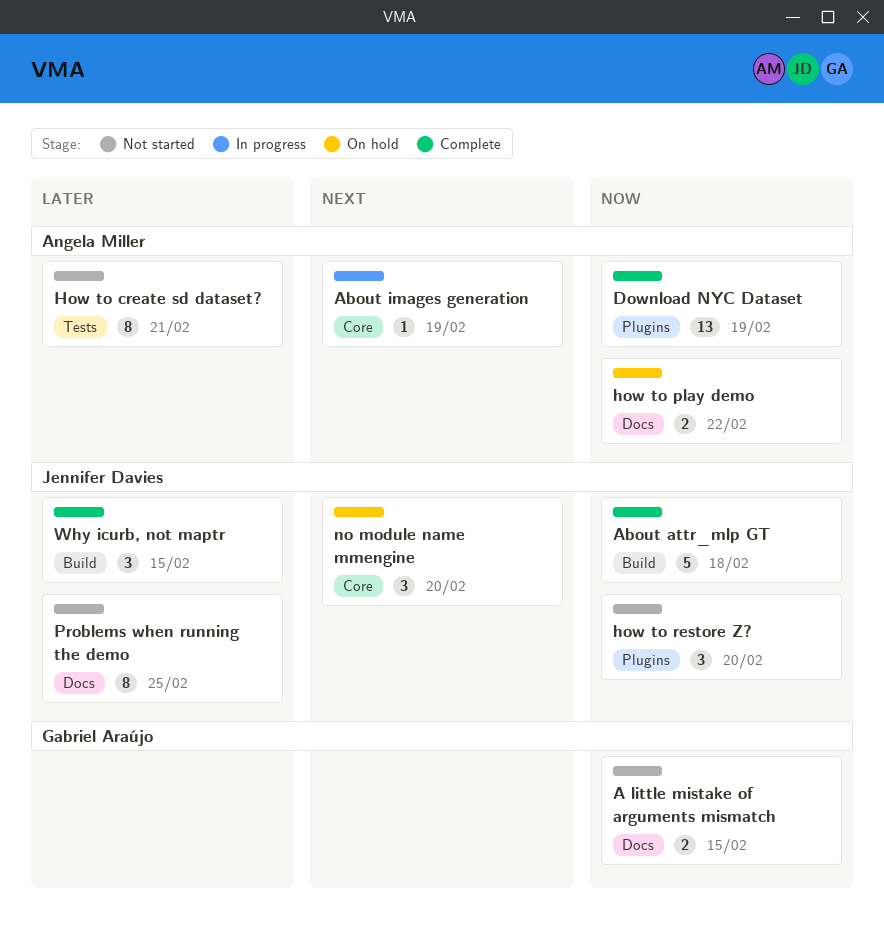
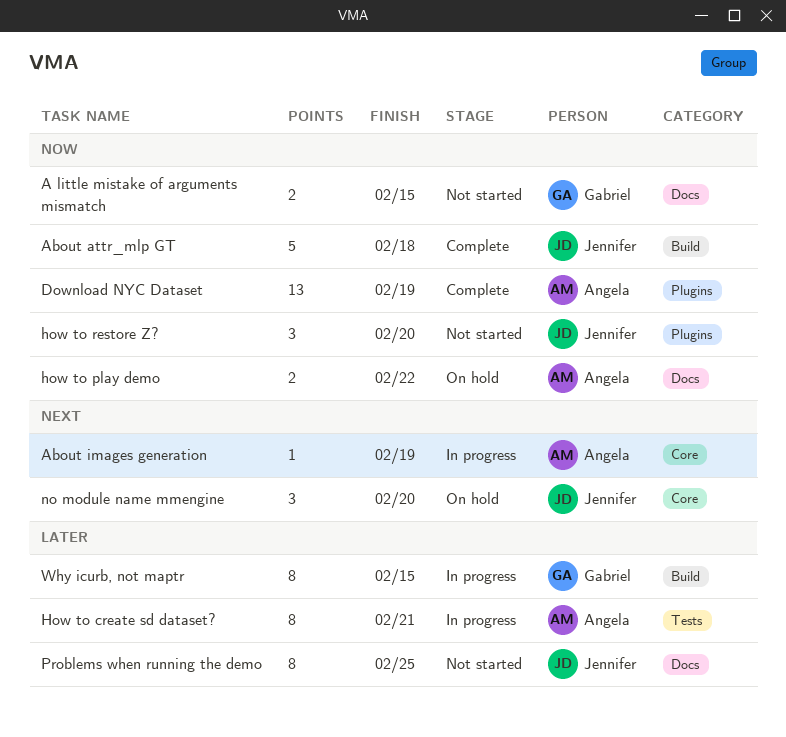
How to create sd dataset?, status: Not started -> In progress
Why icurb, not maptr, status: Complete -> In progress
Why icurb, not maptr, owner: Jennifer Davies -> Gabriel Araújo
Why icurb, not maptr, estimate: 3 -> 8

